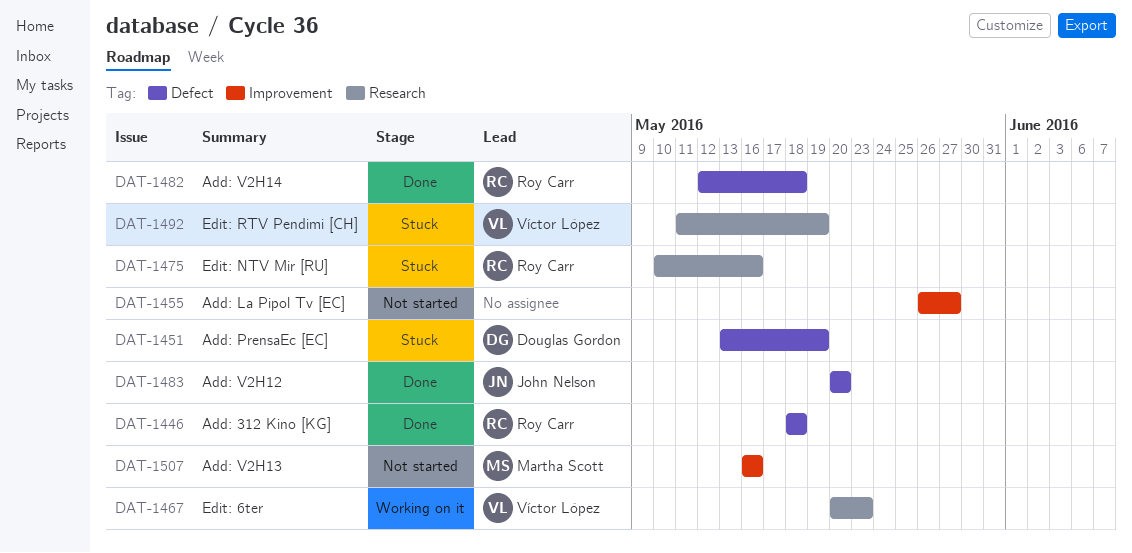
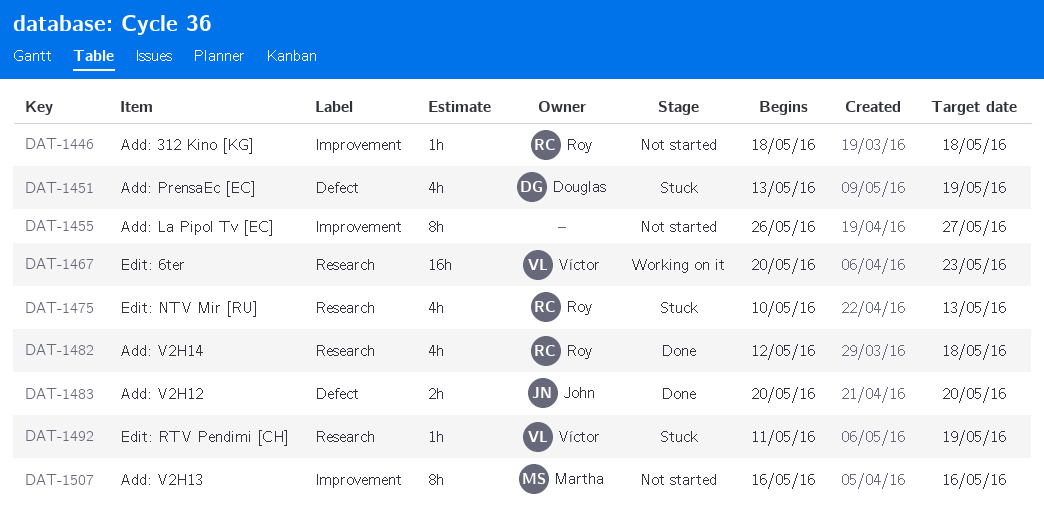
DAT-1446, status: Done -> Not started
DAT-1446, label: Defect -> Improvement
DAT-1475, due: May 16 -> May 13
DAT-1482, label: Defect -> Research

